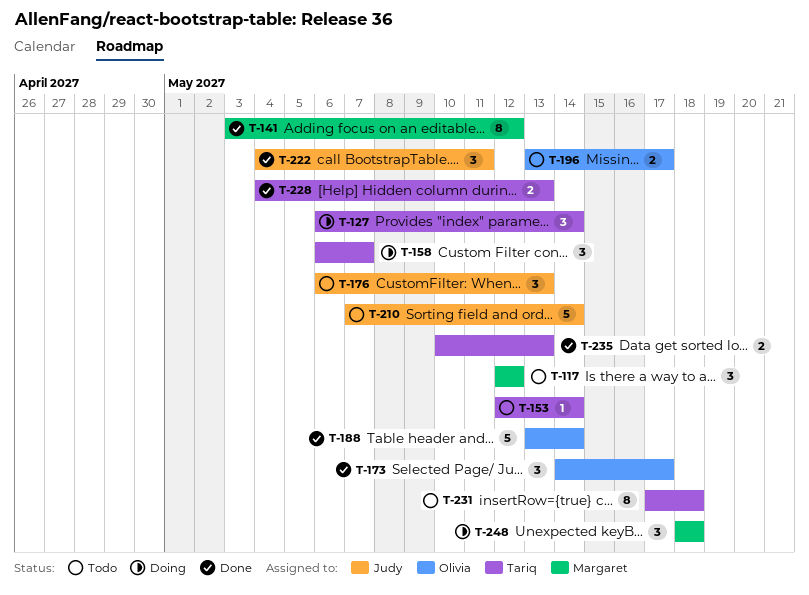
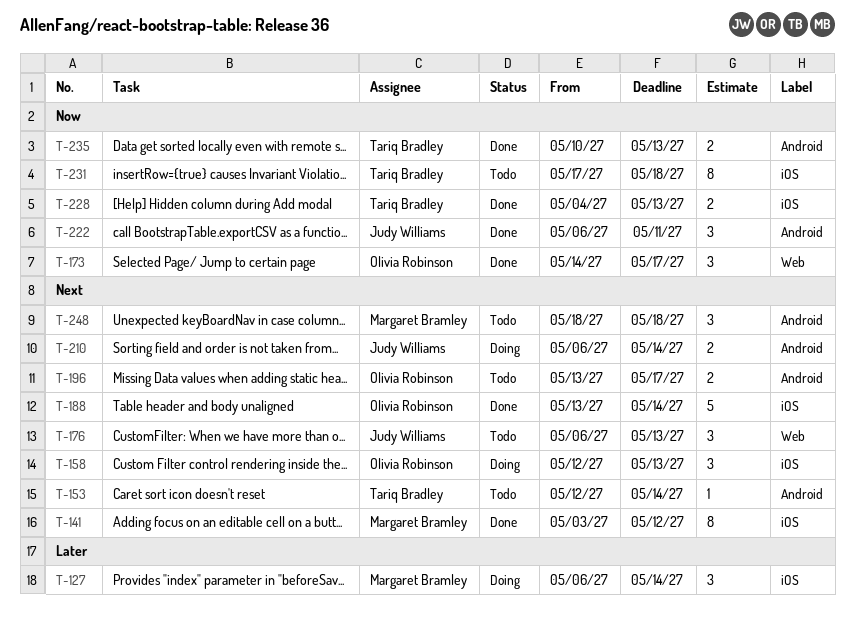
T-117: present -> none
T-127, owner: Tariq Bradley -> Margaret Bramley
T-158, owner: Tariq Bradley -> Olivia Robinson
T-158, start: May 6 -> May 12
T-158, due: May 7 -> May 13
T-210, status: Todo -> Doing
T-210, estimate: 5 -> 2
T-210, start: May 7 -> May 6
T-222, start: May 4 -> May 6
T-248, status: Doing -> Todo

